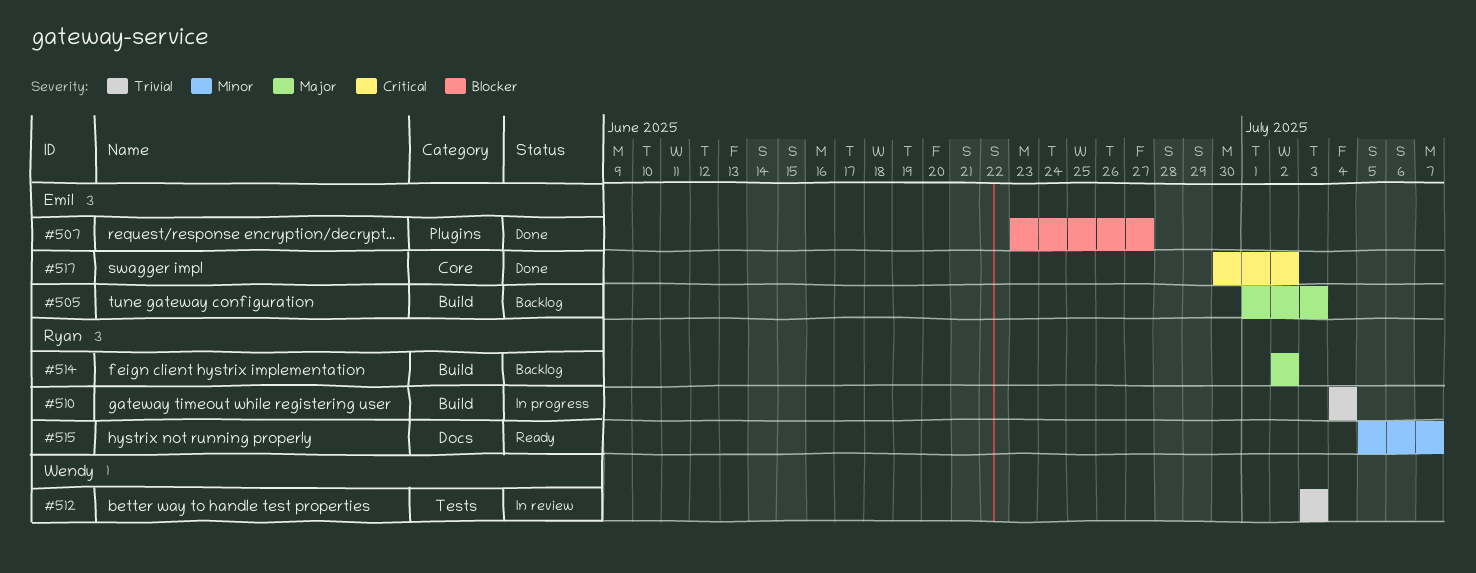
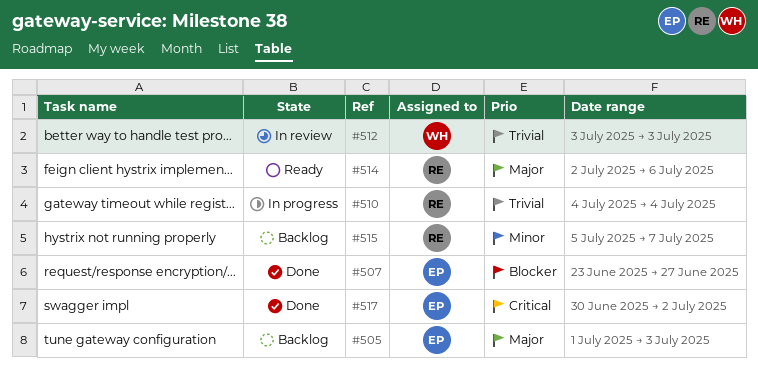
#514, status: Backlog -> Ready
#514, due: Jul 2 -> Jul 6
#515, status: Ready -> Backlog

